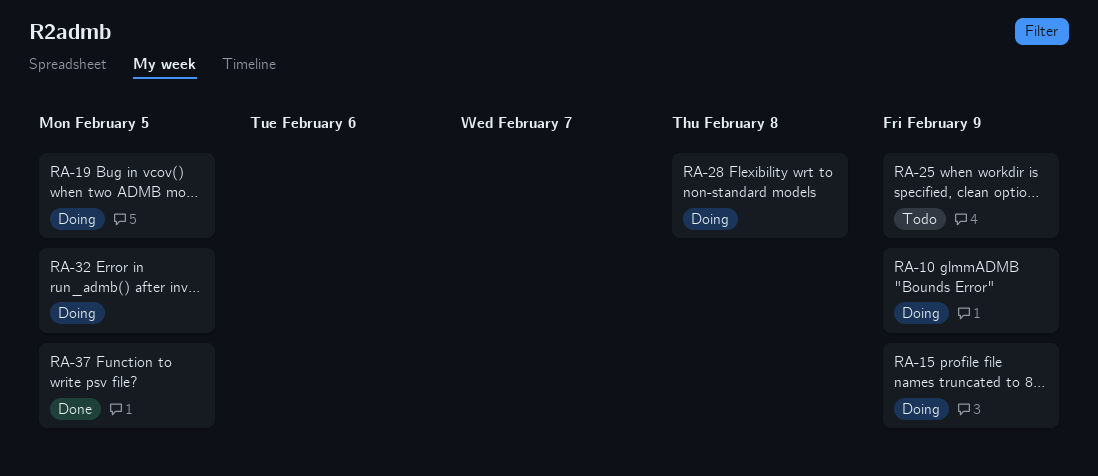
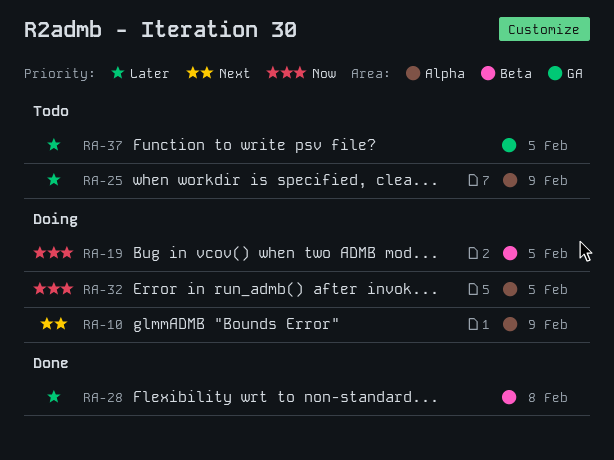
RA-15: present -> none
RA-28, status: Doing -> Done
RA-37, status: Done -> Todo

